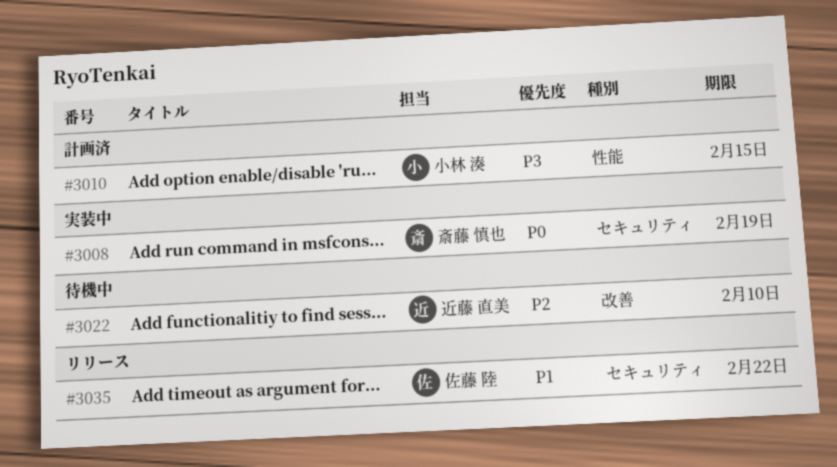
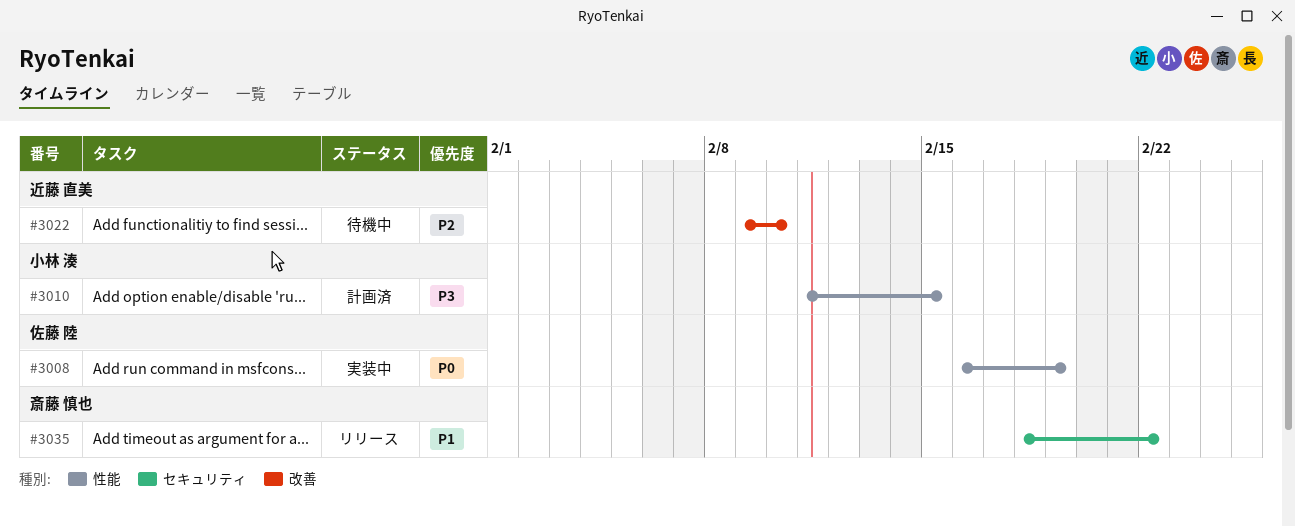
#3008, owner: 斎藤 慎也 -> 佐藤 陸
#3008, label: セキュリティ -> 性能
#3035, owner: 佐藤 陸 -> 斎藤 慎也

